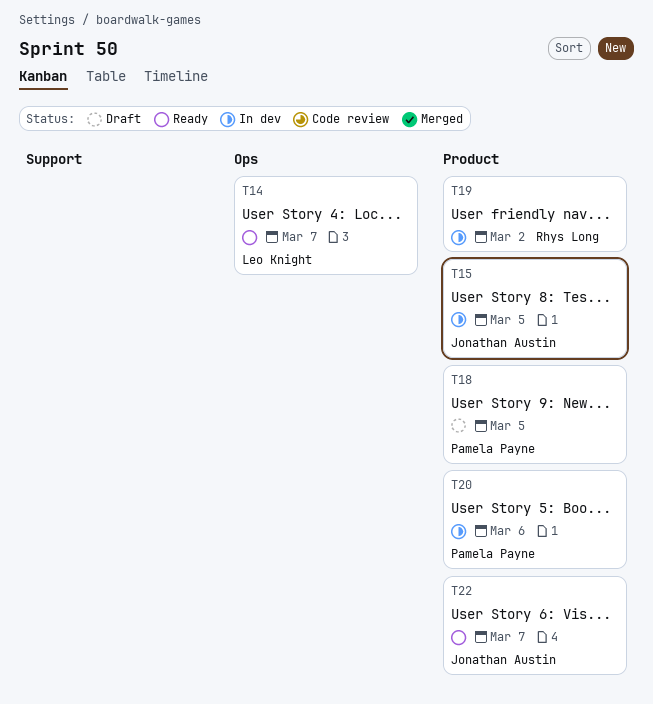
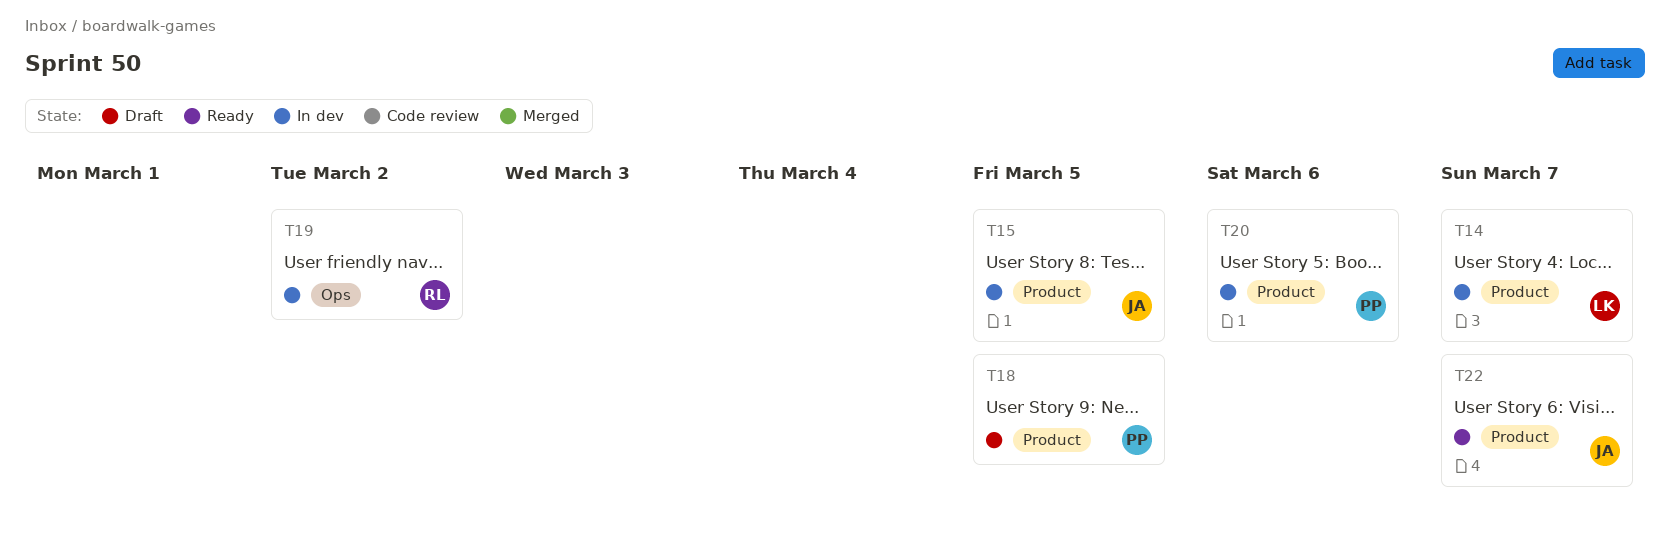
T14, status: Ready -> In dev
T14, label: Ops -> Product
T19, label: Product -> Ops

